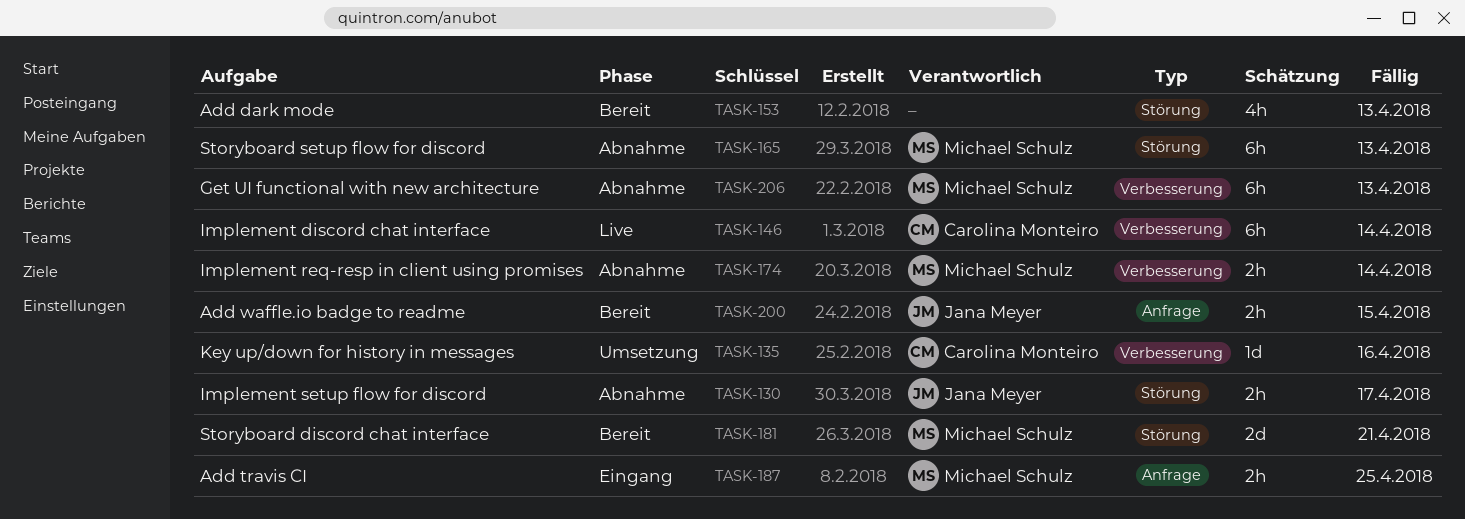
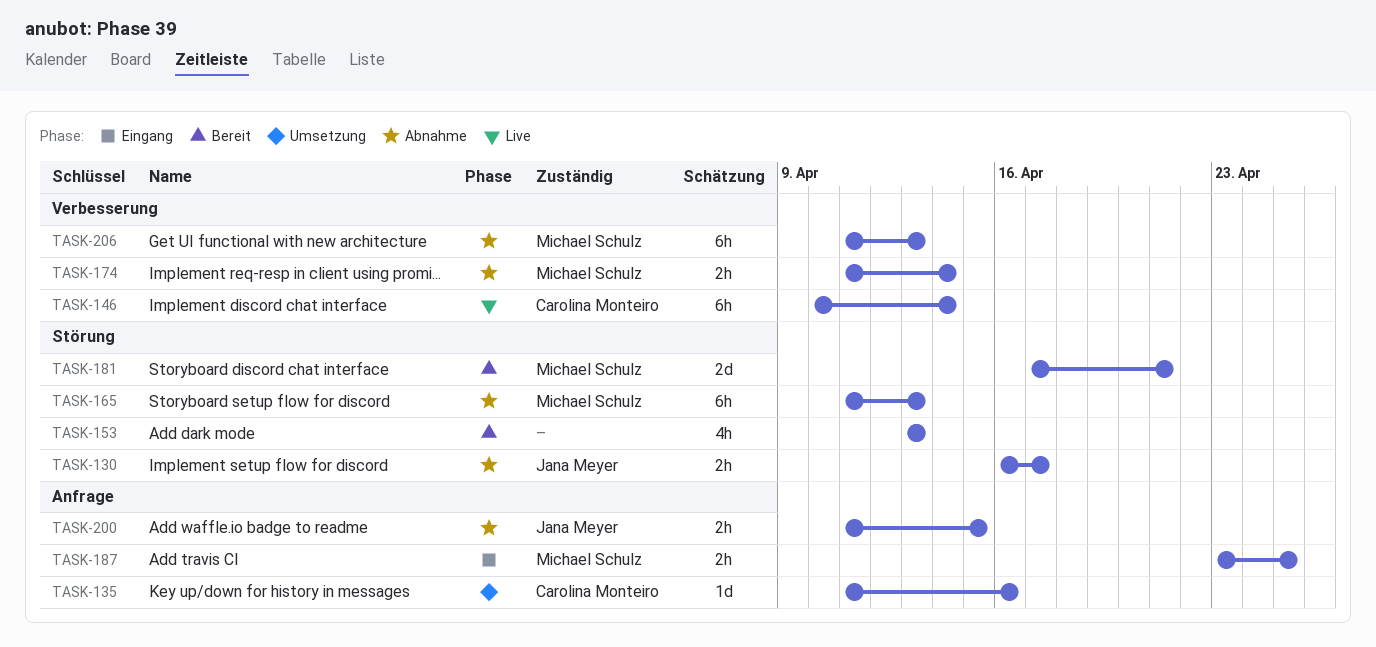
TASK-135, label: Verbesserung -> Anfrage
TASK-200, status: Bereit -> Abnahme

